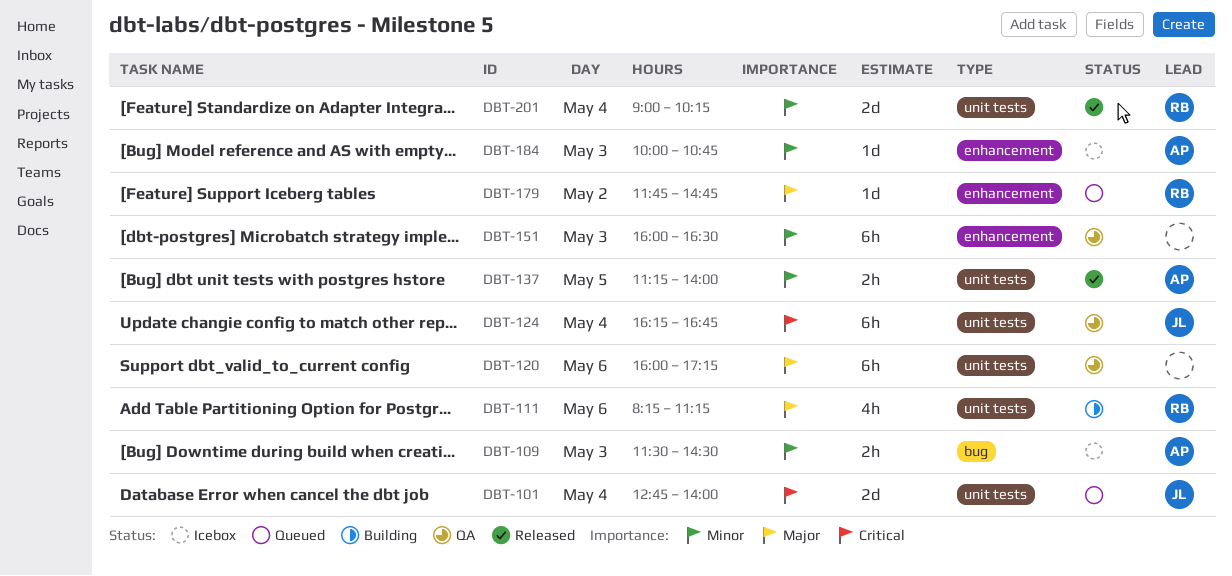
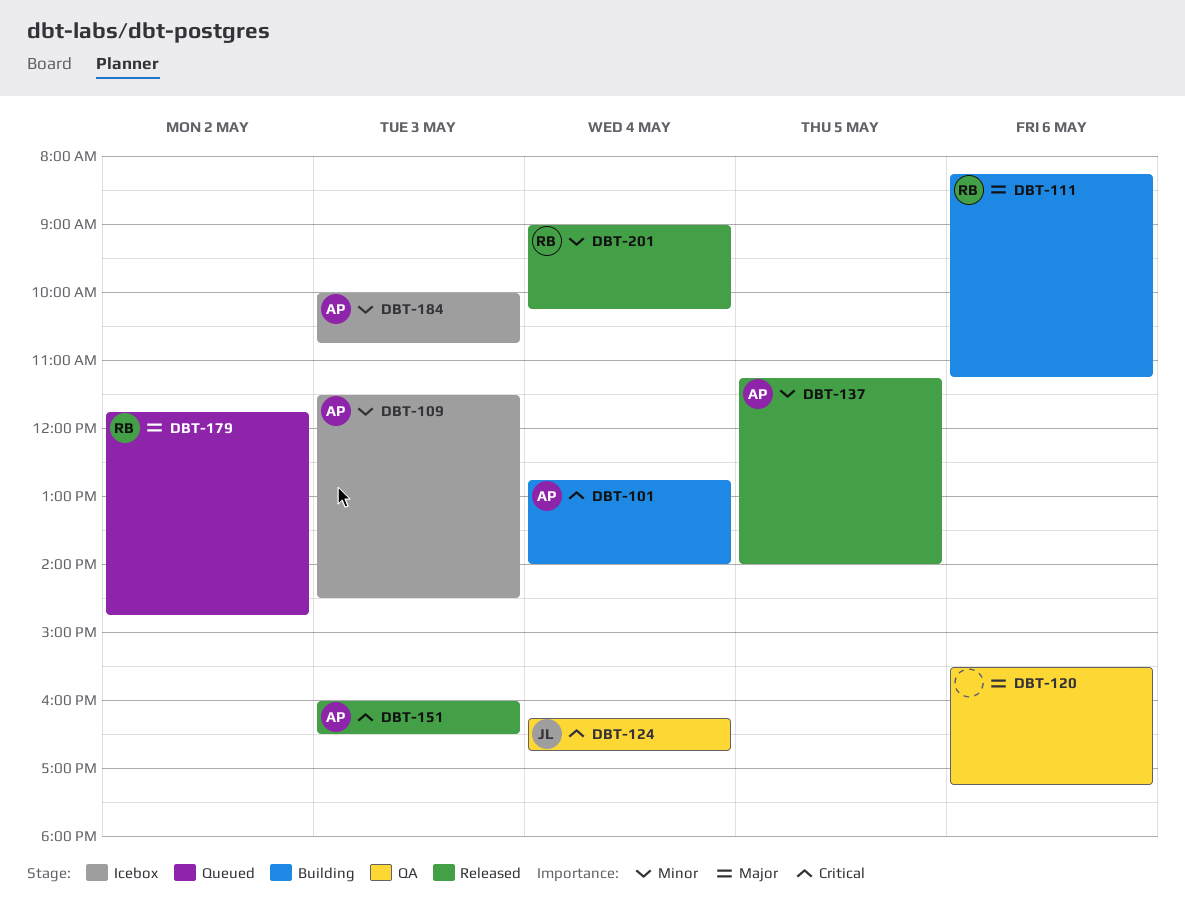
DBT-101, status: Queued -> Building
DBT-101, owner: JL -> AP
DBT-120, begins: 16:00 -> 15:30
DBT-151, status: QA -> Released
DBT-151, owner: none -> AP
DBT-151, priority: Minor -> Critical

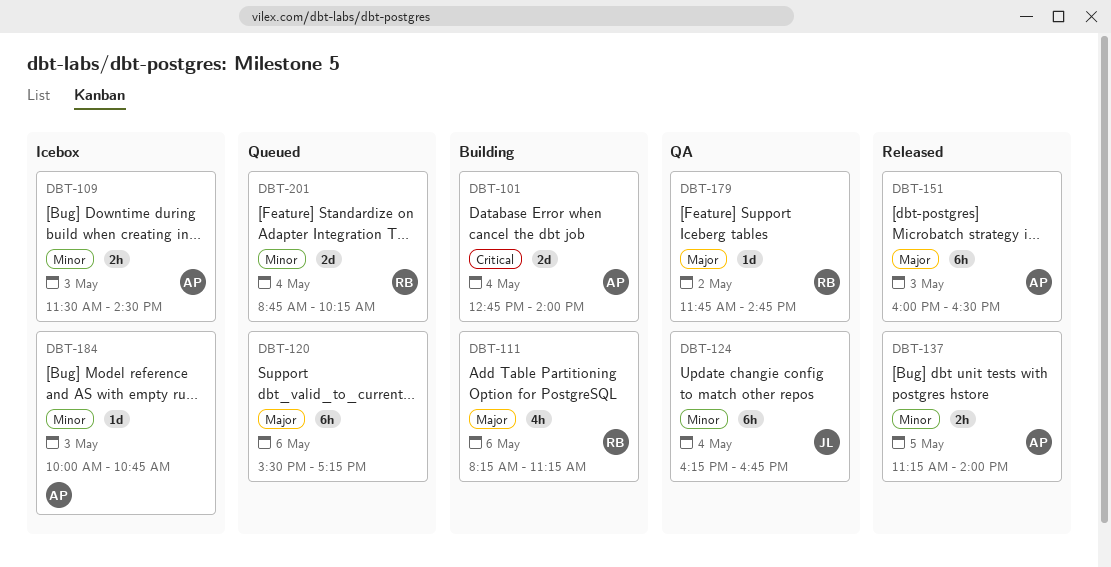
DBT-120, status: QA -> Queued
DBT-124, priority: Critical -> Minor
DBT-151, priority: Critical -> Major
DBT-179, status: Queued -> QA
DBT-201, status: Released -> Queued
DBT-201, begins: 09:00 -> 08:45

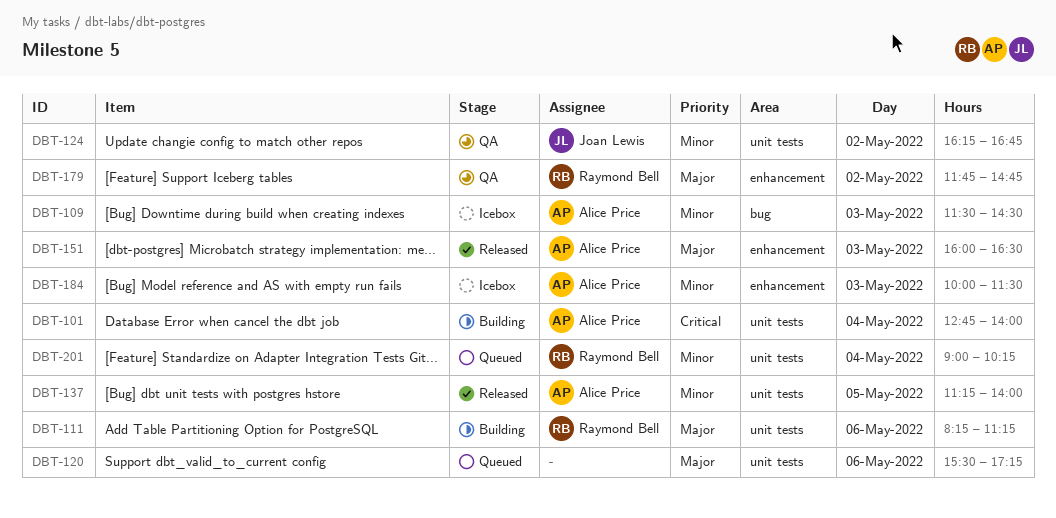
DBT-124, day: May 4 -> May 2
DBT-184, ends: 10:45 -> 11:30
DBT-201, begins: 08:45 -> 09:00

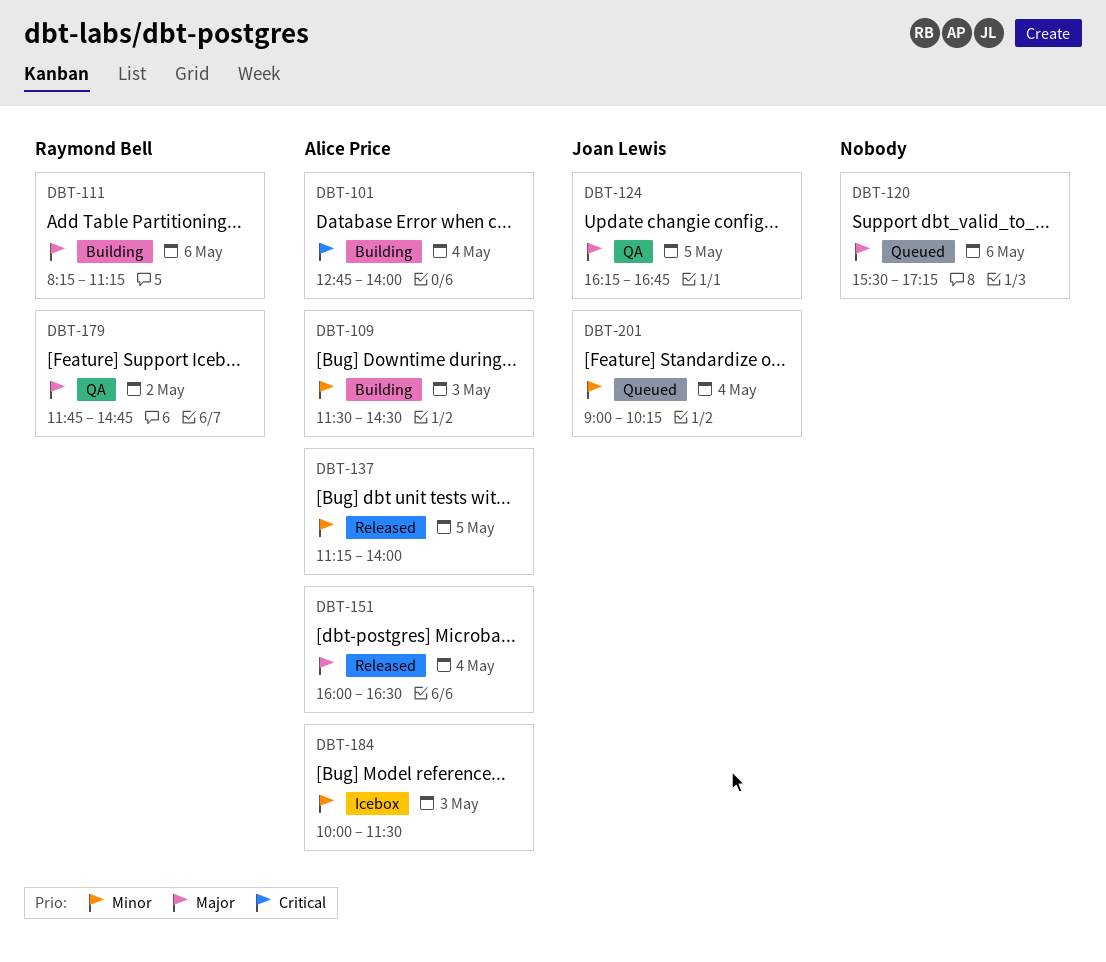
DBT-109, status: Icebox -> Building
DBT-124, priority: Minor -> Major
DBT-124, day: May 2 -> May 5
DBT-151, day: May 3 -> May 4
DBT-201, owner: Raymond Bell -> Joan Lewis

